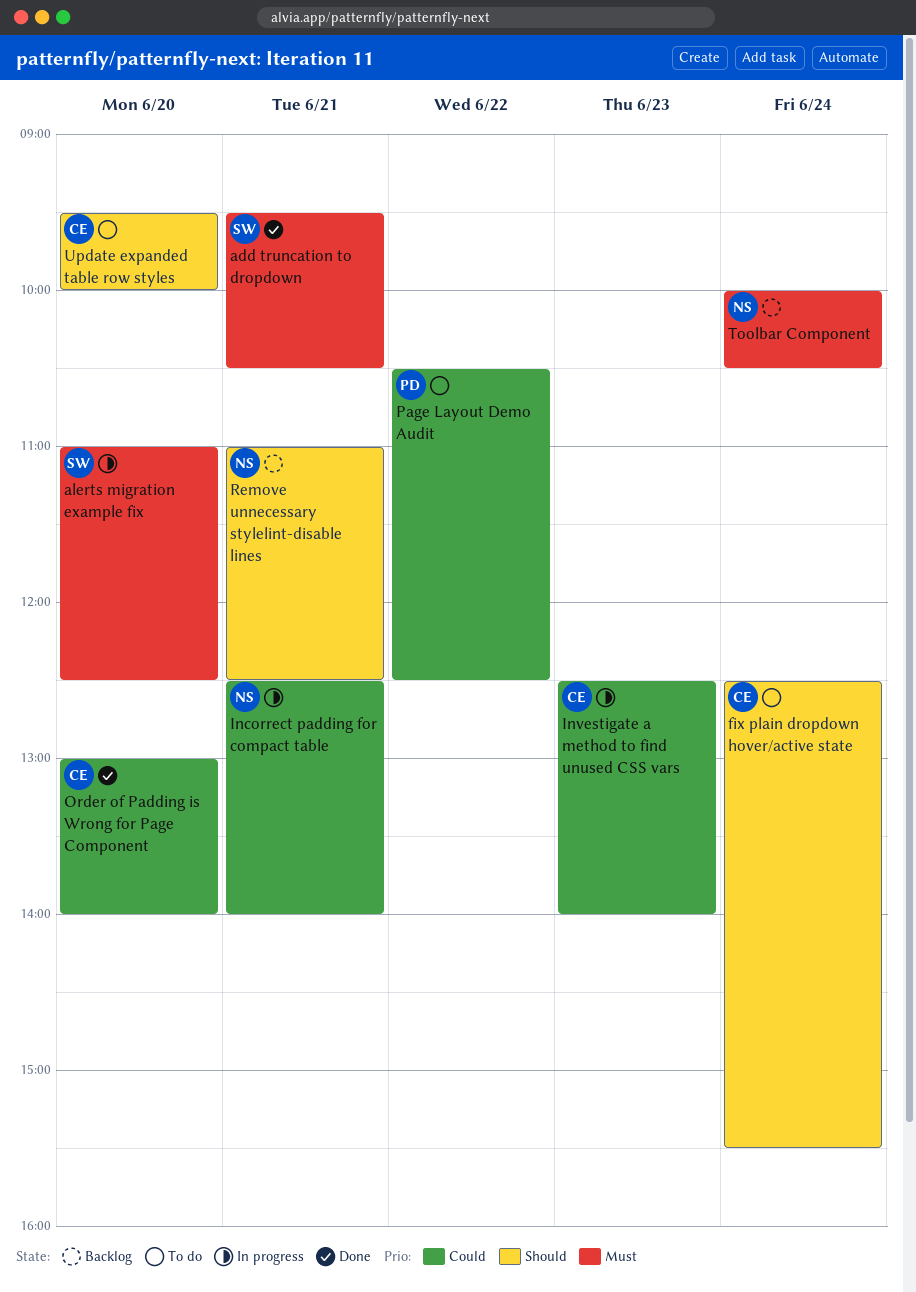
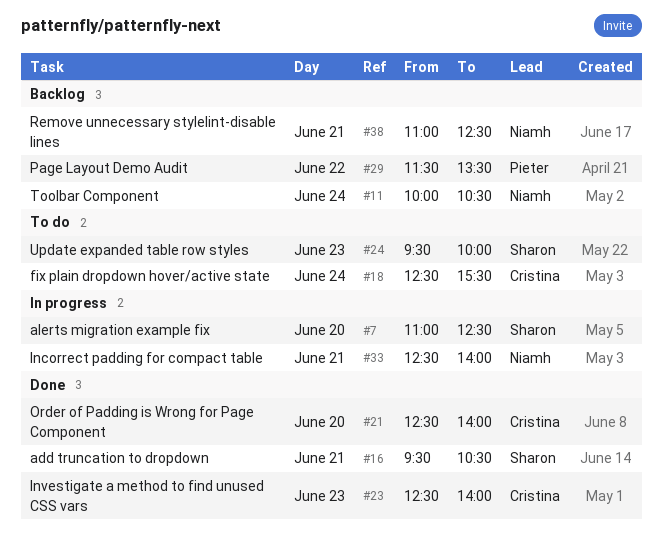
Investigate a method to find unused CSS vars, status: In progress -> Done
Order of Padding is Wrong for Page Component, begins: 13:00 -> 12:30
Page Layout Demo Audit, status: To do -> Backlog
Page Layout Demo Audit, begins: 10:30 -> 11:30
Page Layout Demo Audit, ends: 12:30 -> 13:30
Update expanded table row styles, owner: Cristina -> Sharon
Update expanded table row styles, day: Jun 20 -> Jun 23

